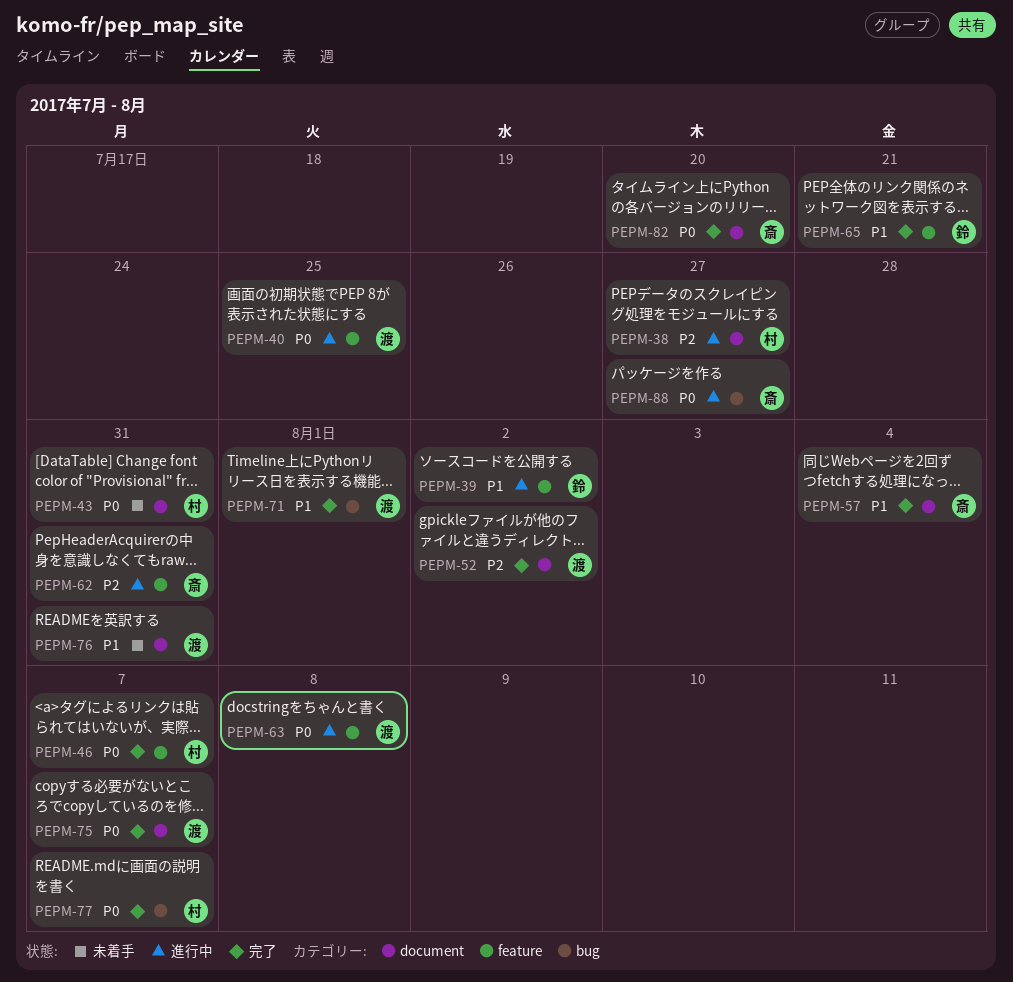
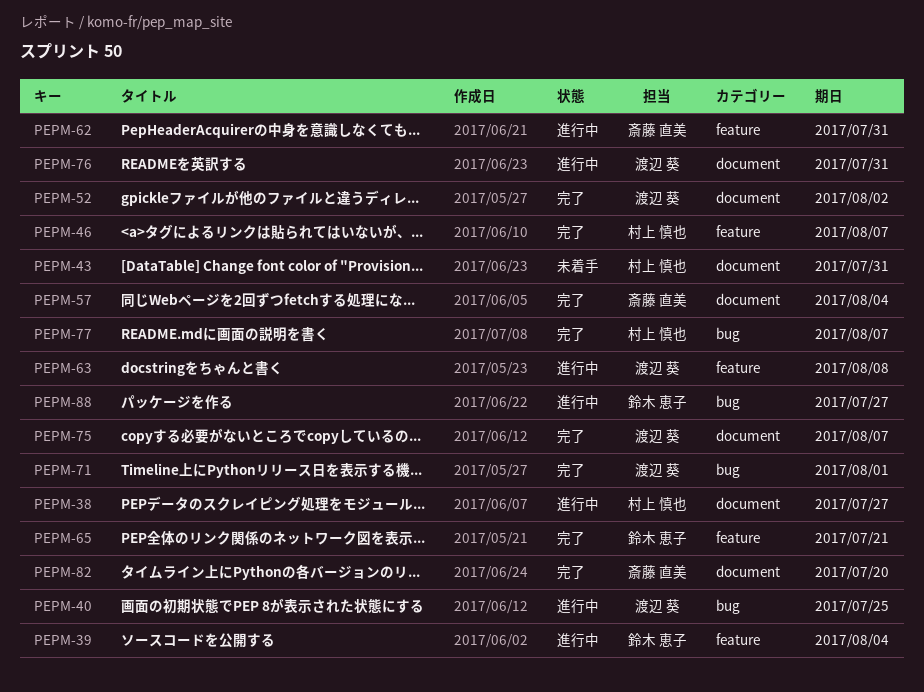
PEPM-39, due: Aug 2 -> Aug 4
PEPM-40, label: feature -> bug
PEPM-76, status: 未着手 -> 進行中
PEPM-88, owner: 斎藤 直美 -> 鈴木 恵子

